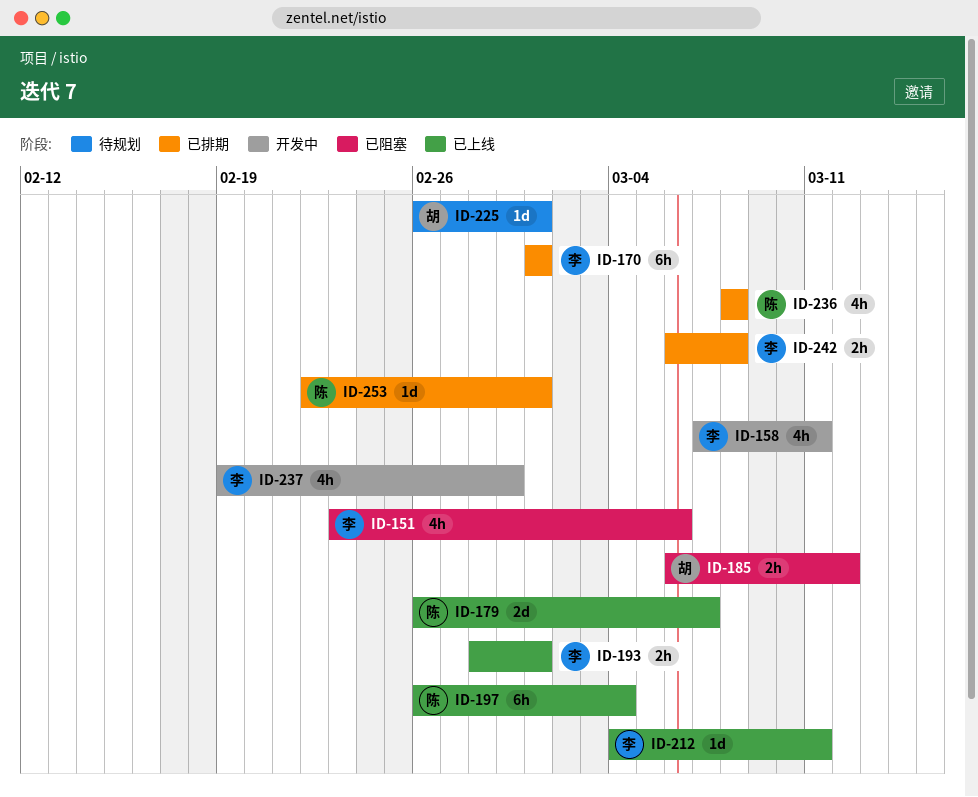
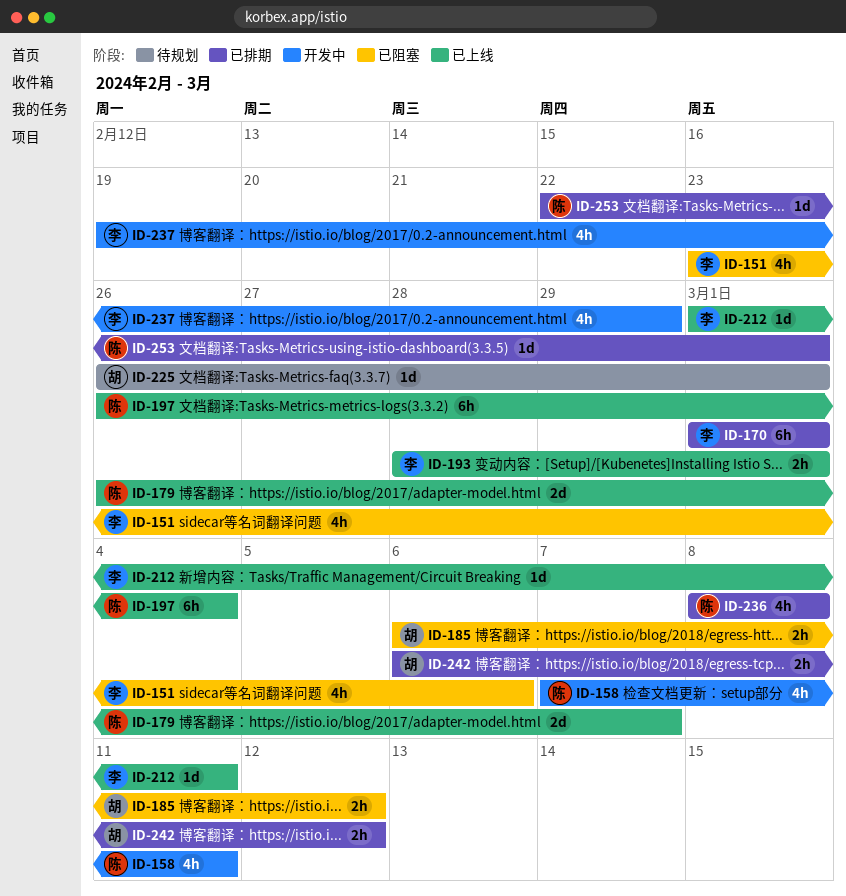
ID-158, owner: 李 -> 陈
ID-212, start: Mar 4 -> Mar 1
ID-242, owner: 李 -> 胡
ID-242, due: Mar 8 -> Mar 12

